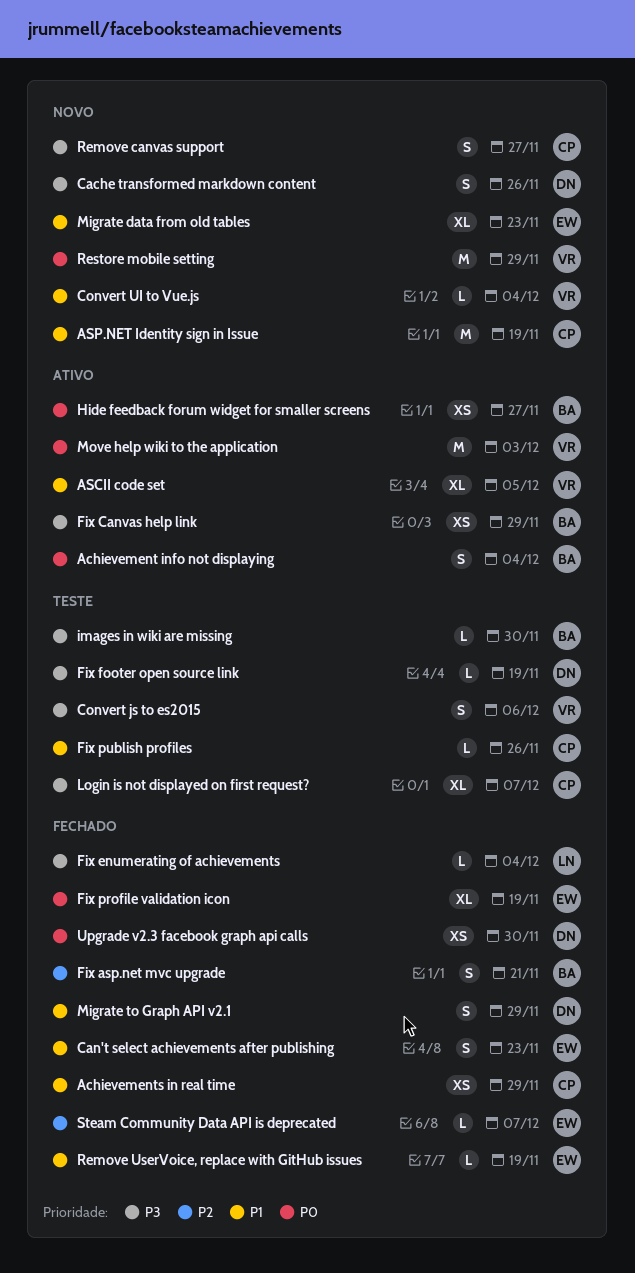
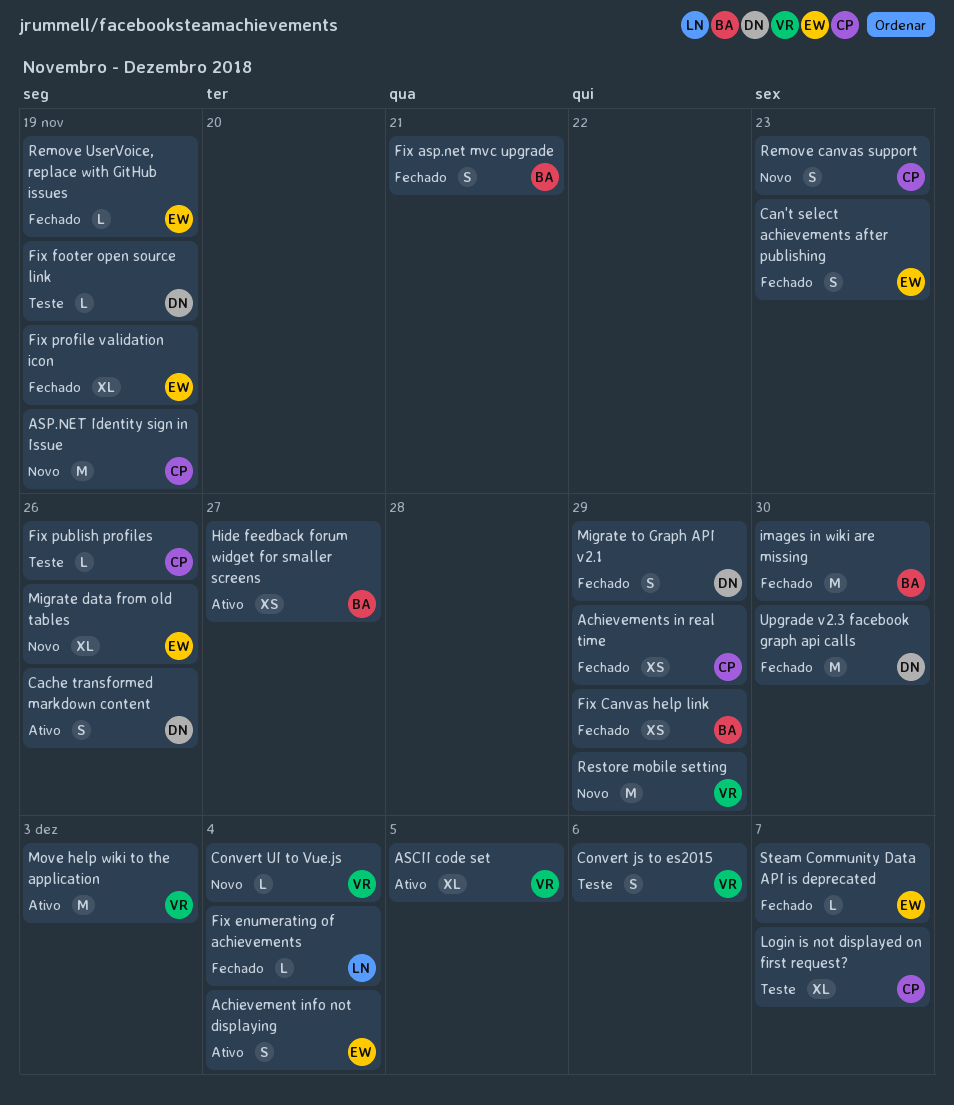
Achievement info not displaying, owner: BA -> EW
Cache transformed markdown content, status: Novo -> Ativo
Fix Canvas help link, status: Ativo -> Fechado
images in wiki are missing, status: Teste -> Fechado
images in wiki are missing, estimate: L -> M
Migrate data from old tables, due: Nov 23 -> Nov 26
Remove canvas support, due: Nov 27 -> Nov 23
Upgrade v2.3 facebook graph api calls, estimate: XS -> M

